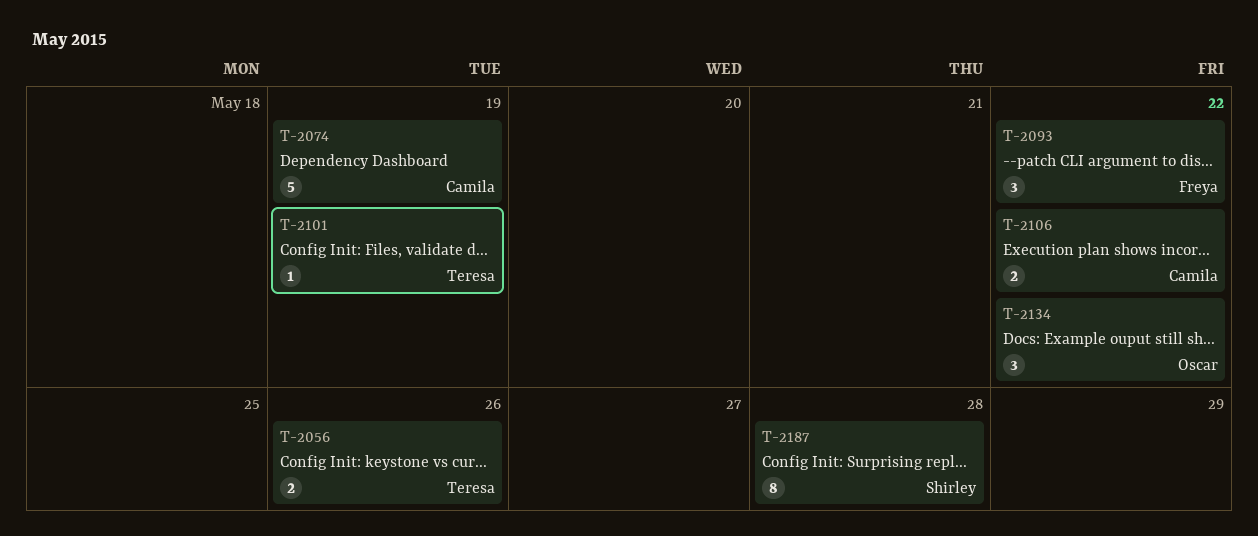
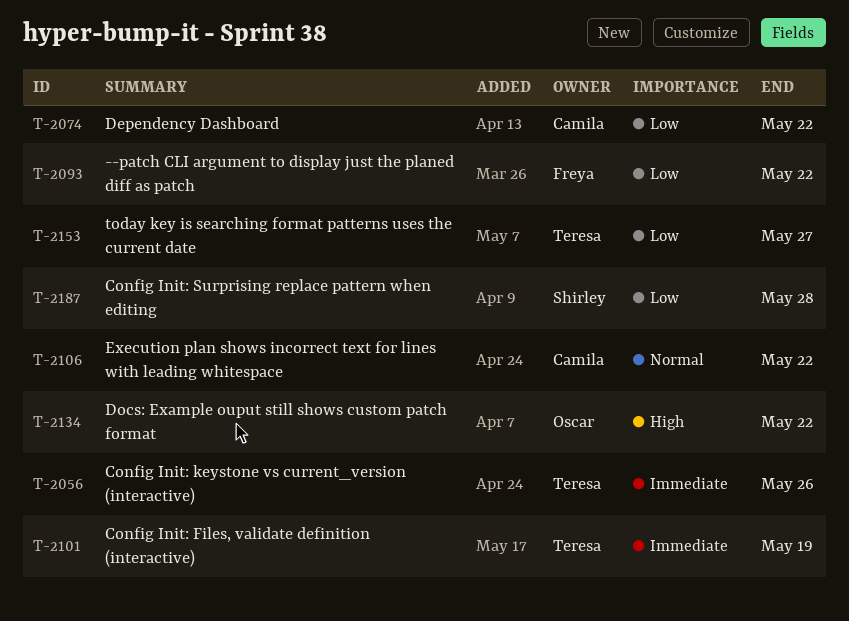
T-2074, due: May 19 -> May 22
T-2153: none -> present

